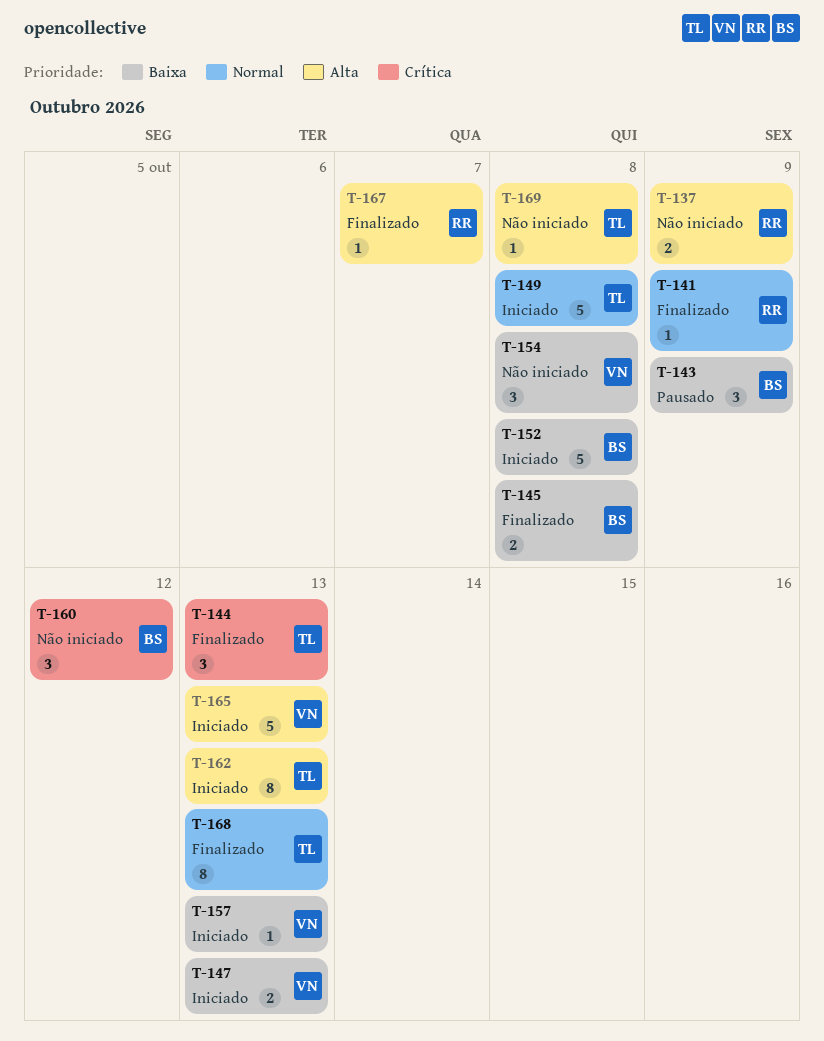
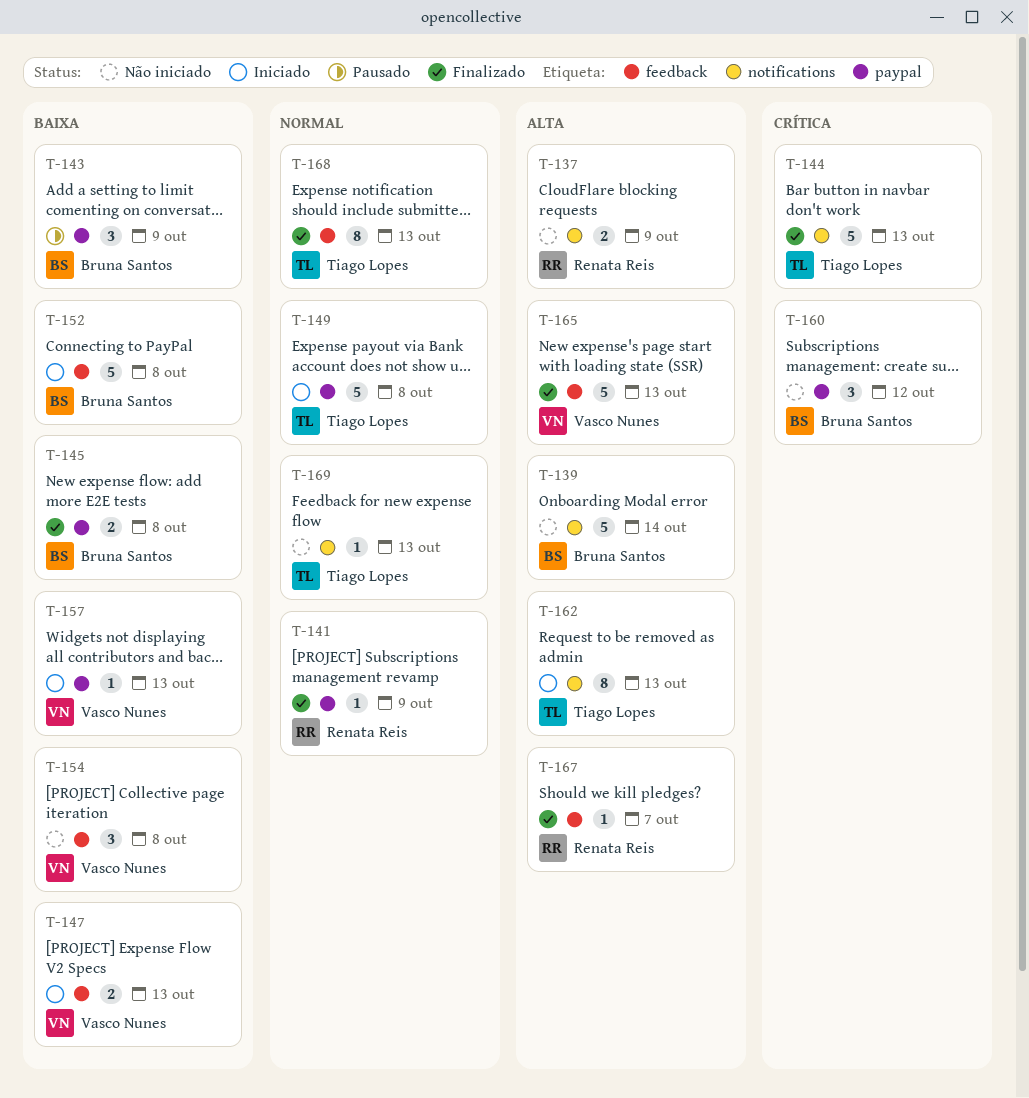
T-139: none -> present
T-144, estimate: 3 -> 5
T-165, status: Iniciado -> Finalizado
T-169, priority: Alta -> Normal
T-169, due: Oct 8 -> Oct 13

